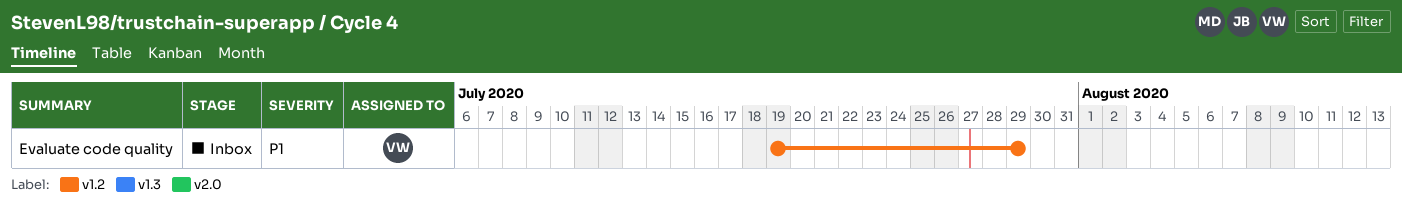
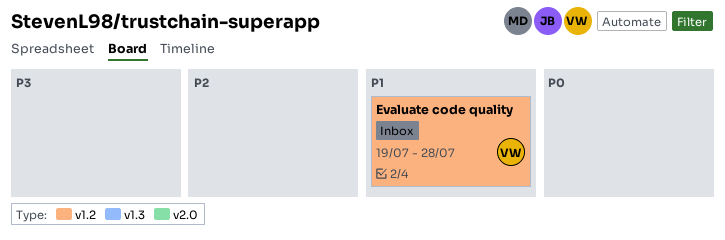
Evaluate code quality, due: Jul 29 -> Jul 28

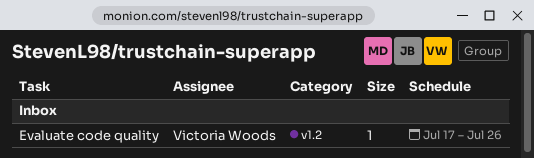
Evaluate code quality, start: Jul 19 -> Jul 17
Evaluate code quality, due: Jul 28 -> Jul 26

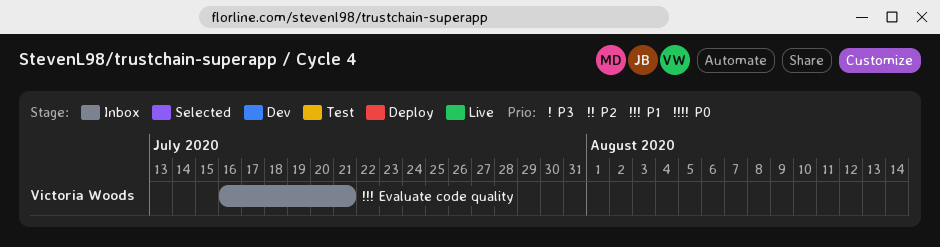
Evaluate code quality, start: Jul 17 -> Jul 16
Evaluate code quality, due: Jul 26 -> Jul 21

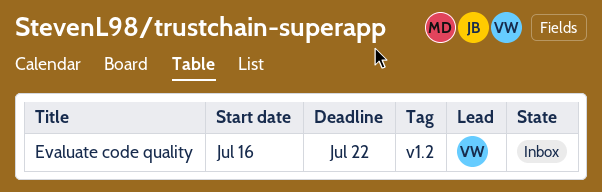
Evaluate code quality, due: Jul 21 -> Jul 22

